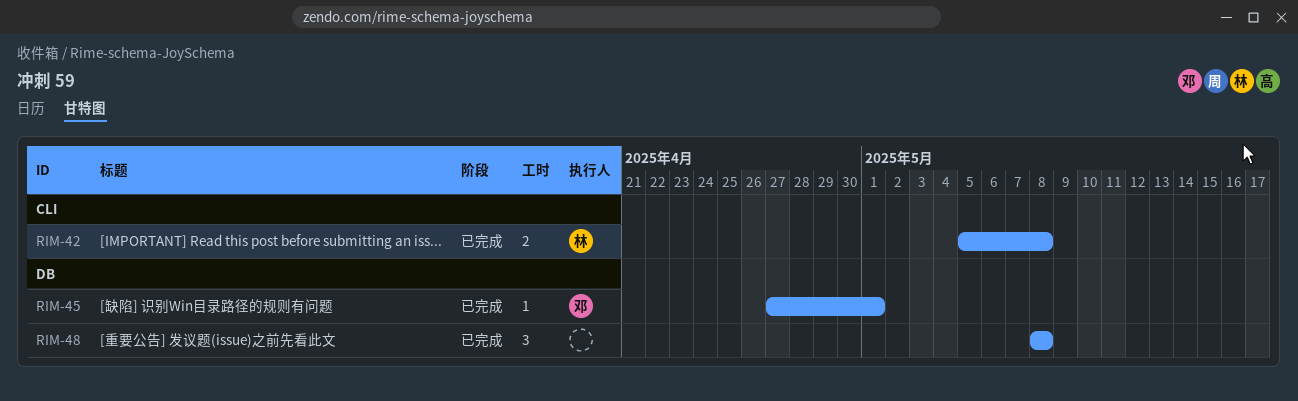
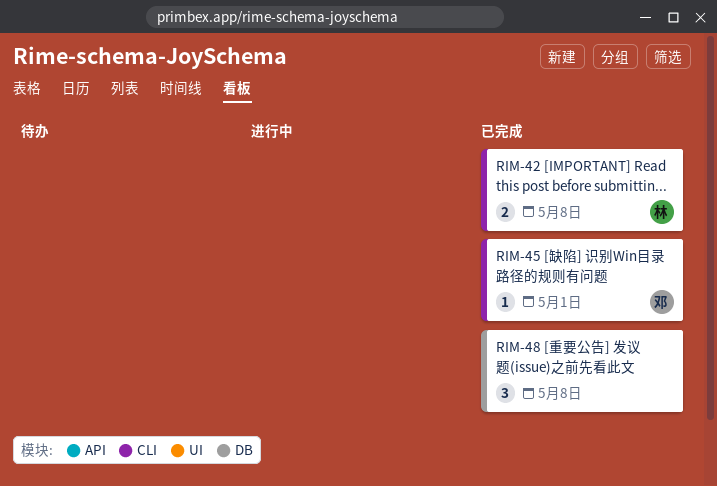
RIM-45, label: DB -> CLI

